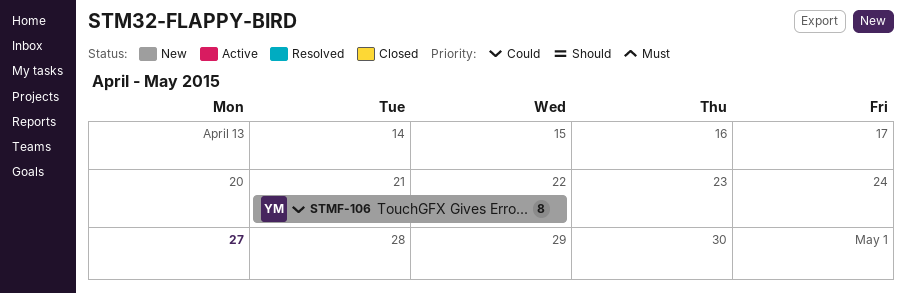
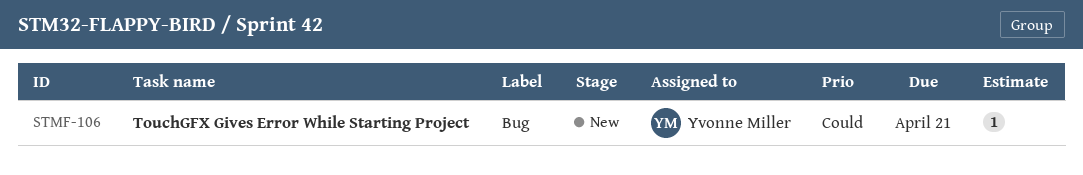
STMF-106, estimate: 8 -> 1
STMF-106, due: Apr 22 -> Apr 21

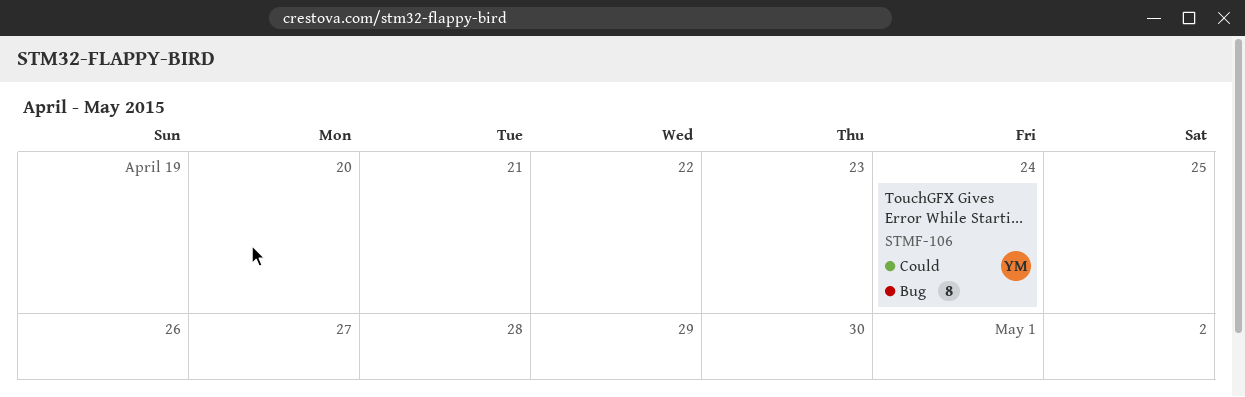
STMF-106, estimate: 1 -> 8
STMF-106, due: Apr 21 -> Apr 24

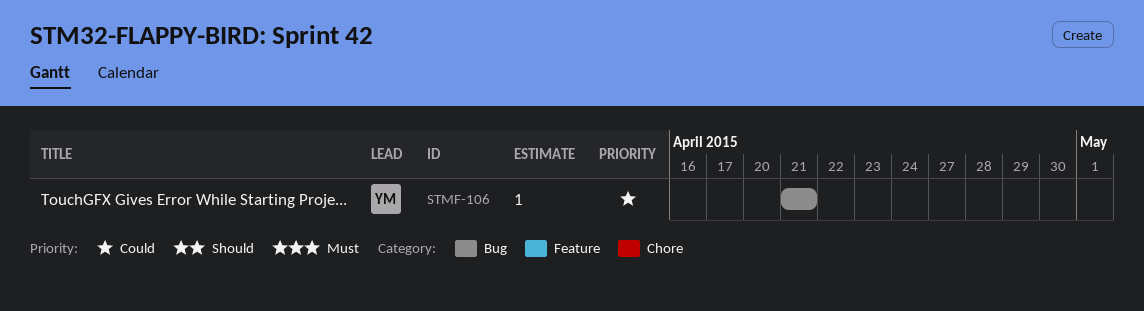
STMF-106, estimate: 8 -> 1
STMF-106, due: Apr 24 -> Apr 21

